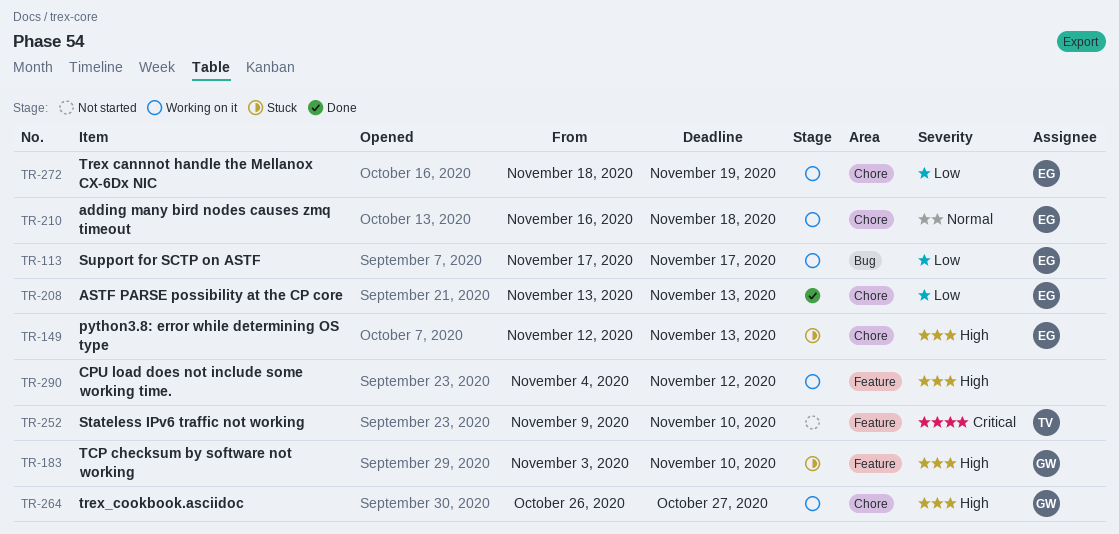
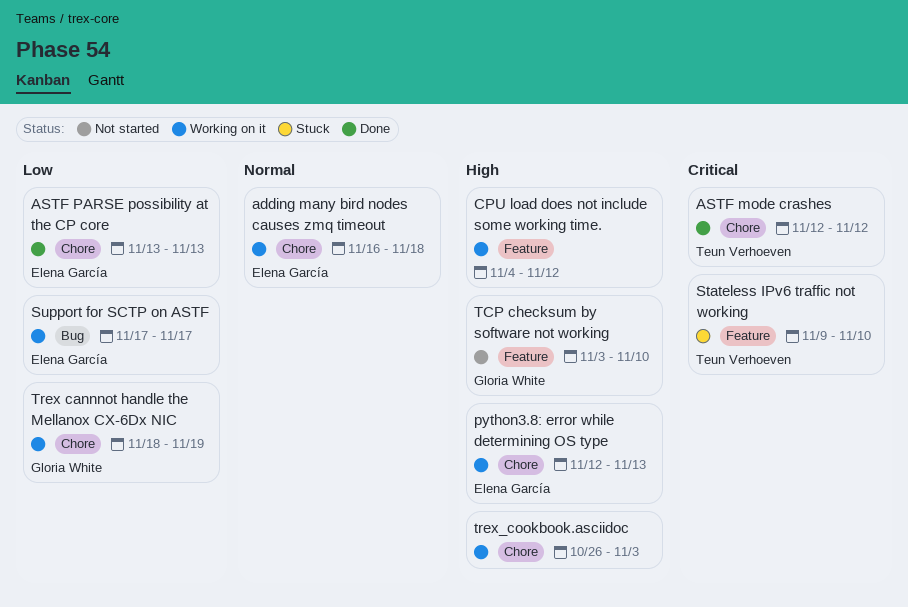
ASTF mode crashes: none -> present
python3.8: error while determining OS type, status: Stuck -> Working on it
Stateless IPv6 traffic not working, status: Not started -> Stuck
TCP checksum by software not working, status: Stuck -> Not started
Trex cannnot handle the Mellanox CX-6Dx NIC, owner: Elena García -> Gloria White
trex_cookbook.asciidoc, owner: Gloria White -> none
trex_cookbook.asciidoc, due: Oct 27 -> Nov 3

